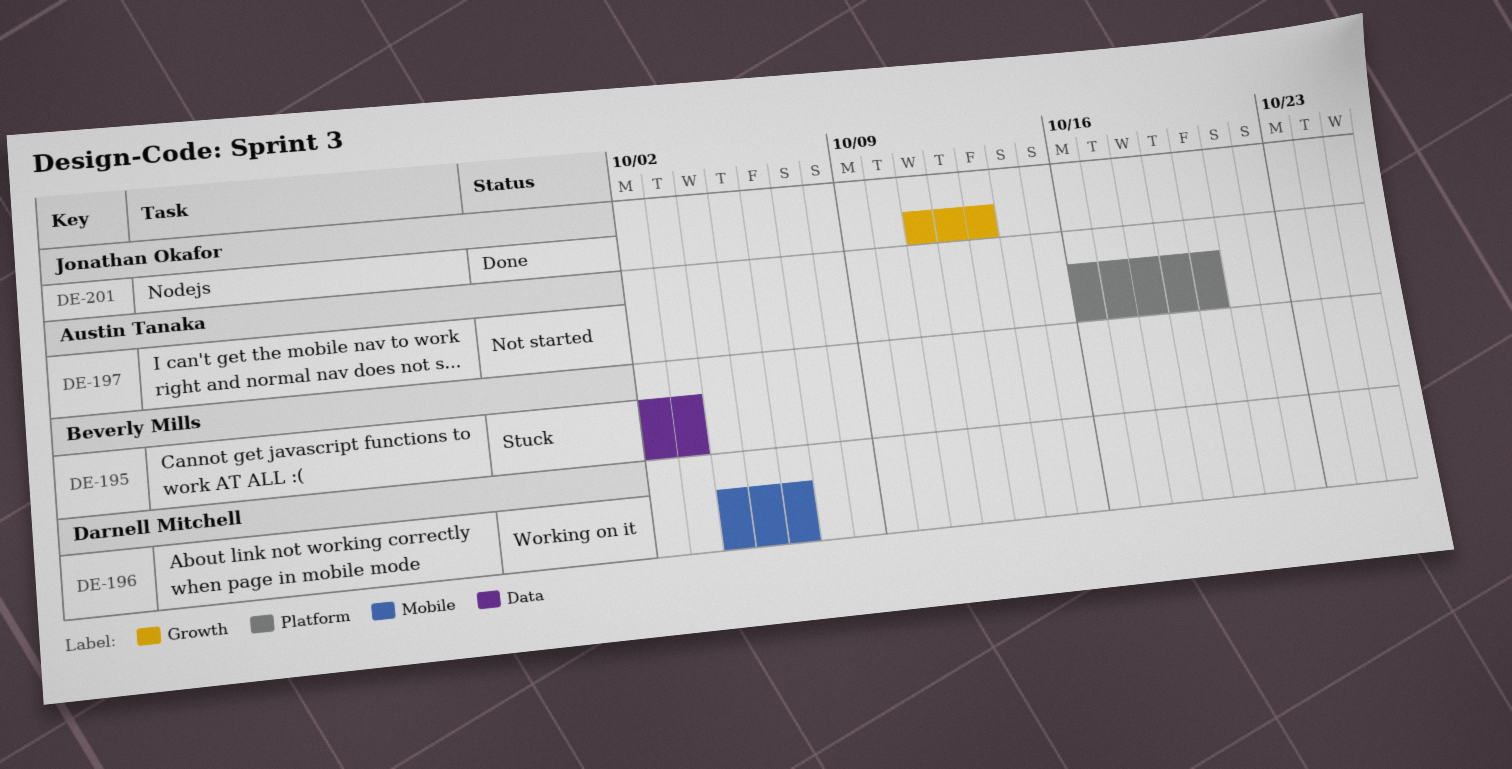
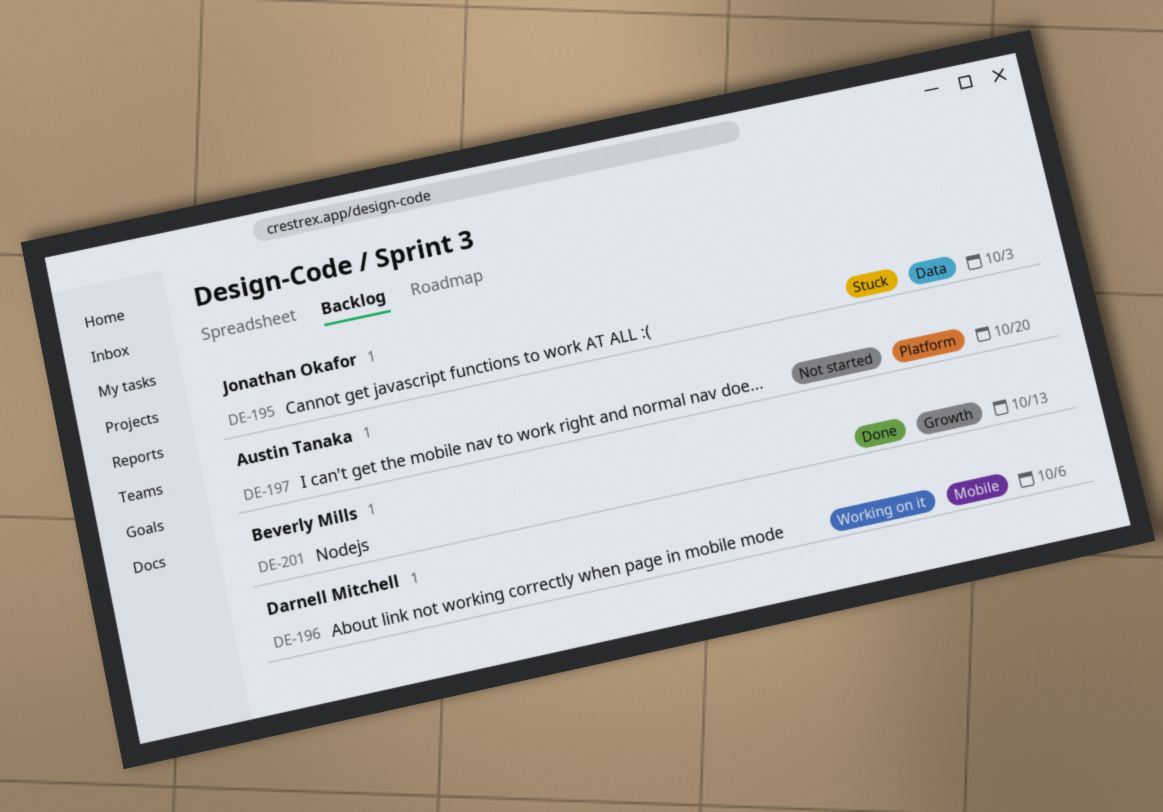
DE-195, owner: Beverly Mills -> Jonathan Okafor
DE-201, owner: Jonathan Okafor -> Beverly Mills

